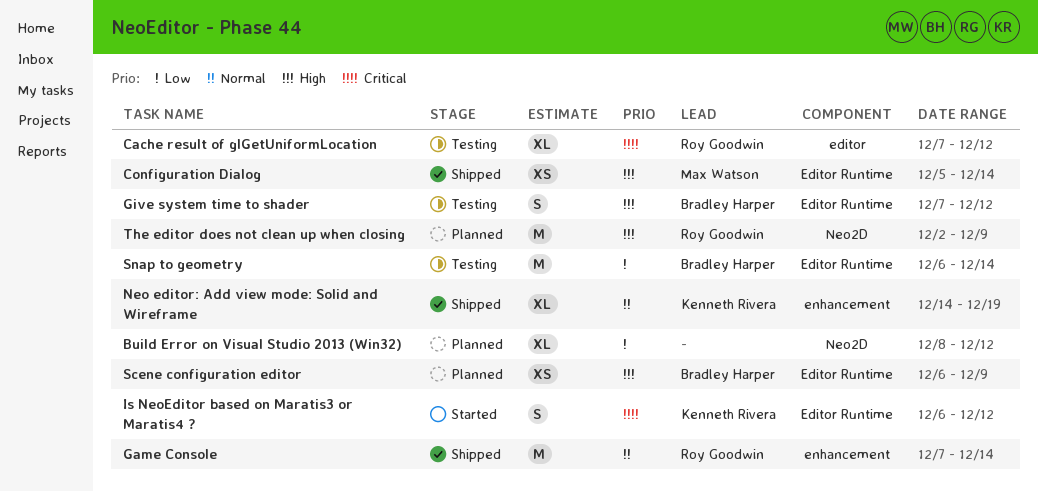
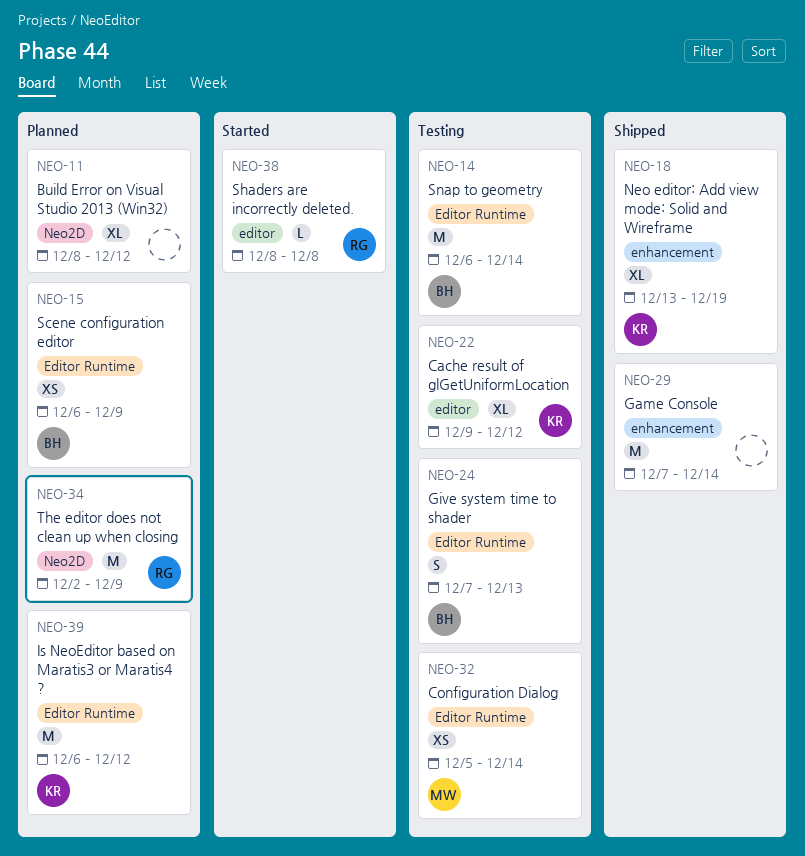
Cache result of glGetUniformLocation, owner: Roy Goodwin -> Kenneth Rivera
Cache result of glGetUniformLocation, start: Dec 7 -> Dec 9
Configuration Dialog, status: Shipped -> Testing
Game Console, owner: Roy Goodwin -> none
Give system time to shader, due: Dec 12 -> Dec 13
Is NeoEditor based on Maratis3 or Maratis4 ?, status: Started -> Planned
Is NeoEditor based on Maratis3 or Maratis4 ?, estimate: S -> M
Neo editor: Add view mode: Solid and Wireframe, start: Dec 14 -> Dec 13
Shaders are incorrectly deleted.: none -> present

